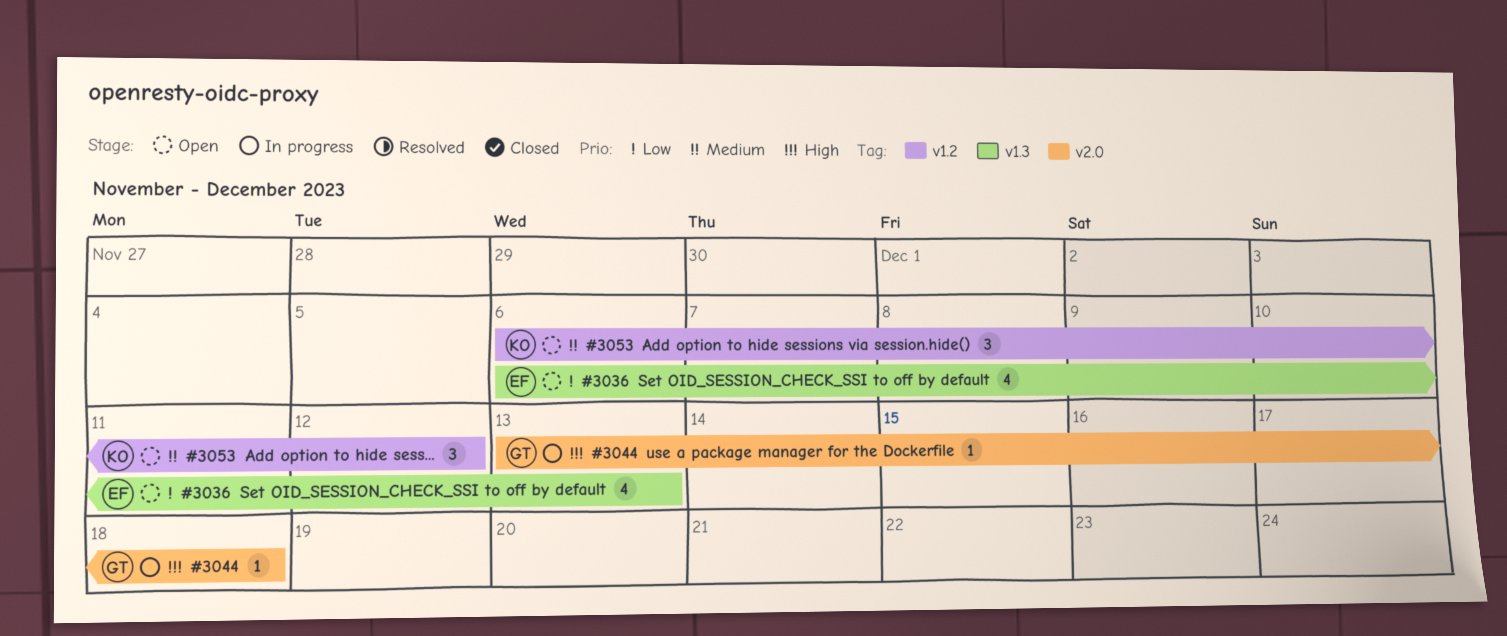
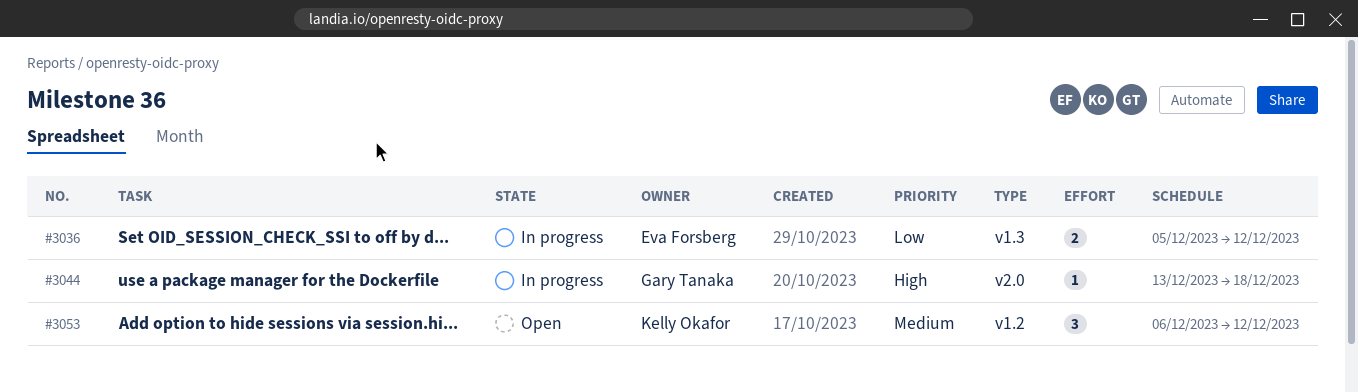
#3036, status: Open -> In progress
#3036, estimate: 4 -> 2
#3036, start: Dec 6 -> Dec 5
#3036, due: Dec 13 -> Dec 12

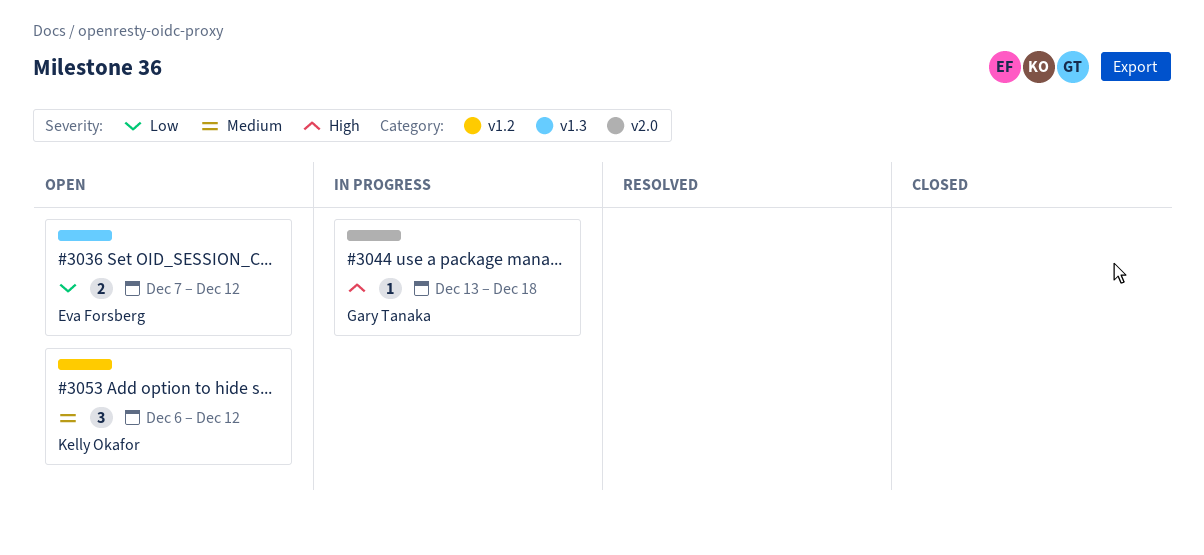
#3036, status: In progress -> Open
#3036, start: Dec 5 -> Dec 7

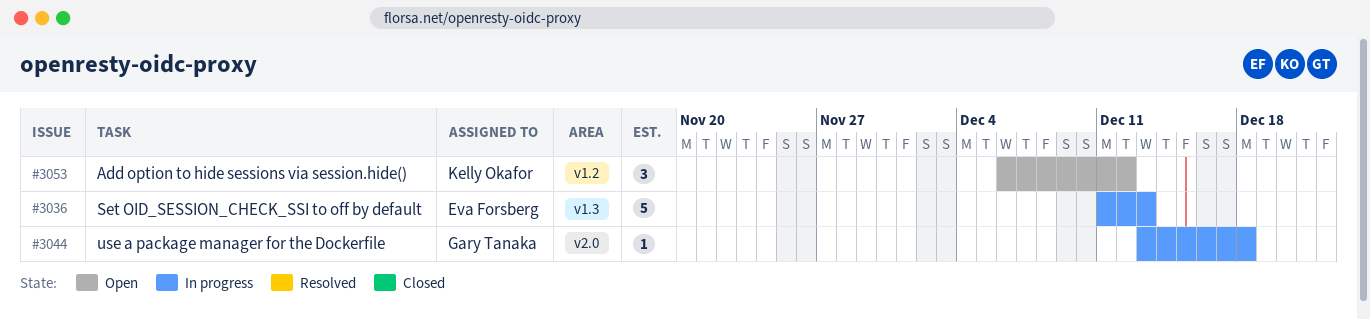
#3036, status: Open -> In progress
#3036, estimate: 2 -> 5
#3036, start: Dec 7 -> Dec 11
#3036, due: Dec 12 -> Dec 13

